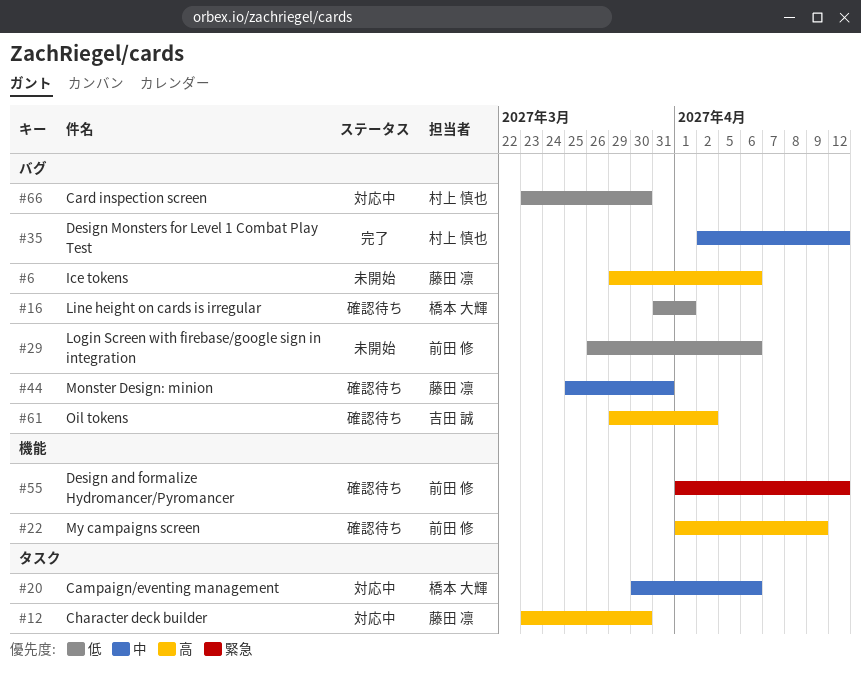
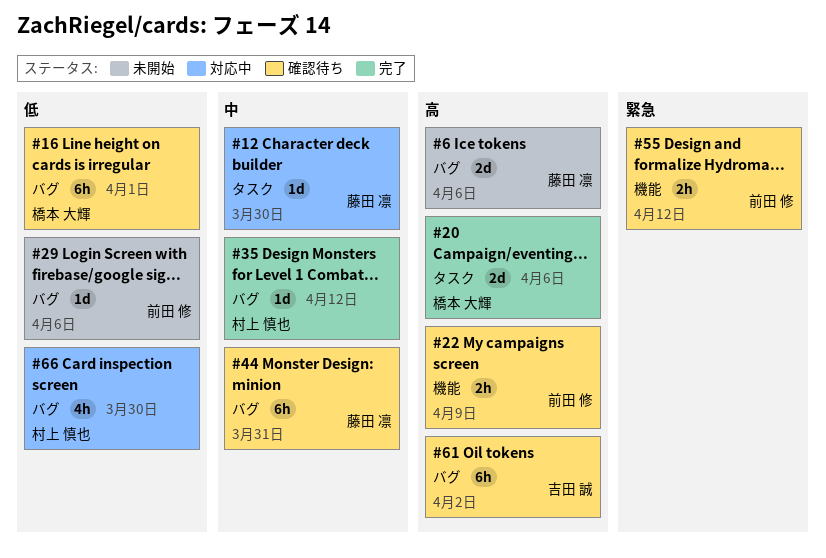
#12, priority: 高 -> 中
#20, status: 対応中 -> 完了
#20, priority: 中 -> 高

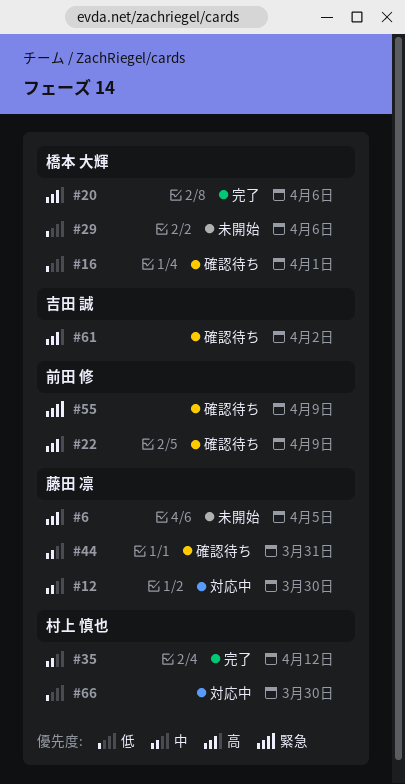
#6, due: Apr 6 -> Apr 5
#29, owner: 前田 修 -> 橋本 大輝
#55, due: Apr 12 -> Apr 9

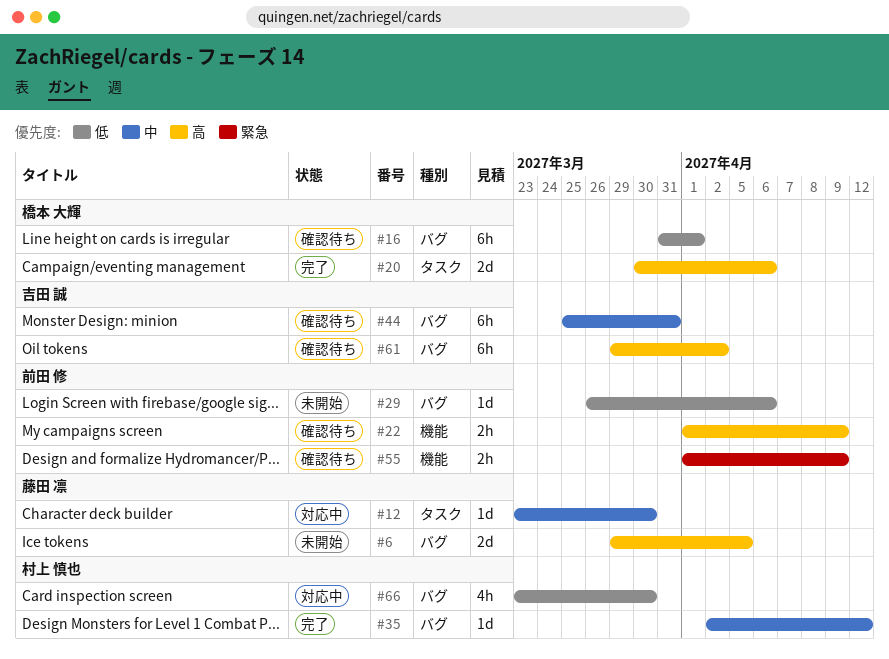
#29, owner: 橋本 大輝 -> 前田 修
#44, owner: 藤田 凛 -> 吉田 誠

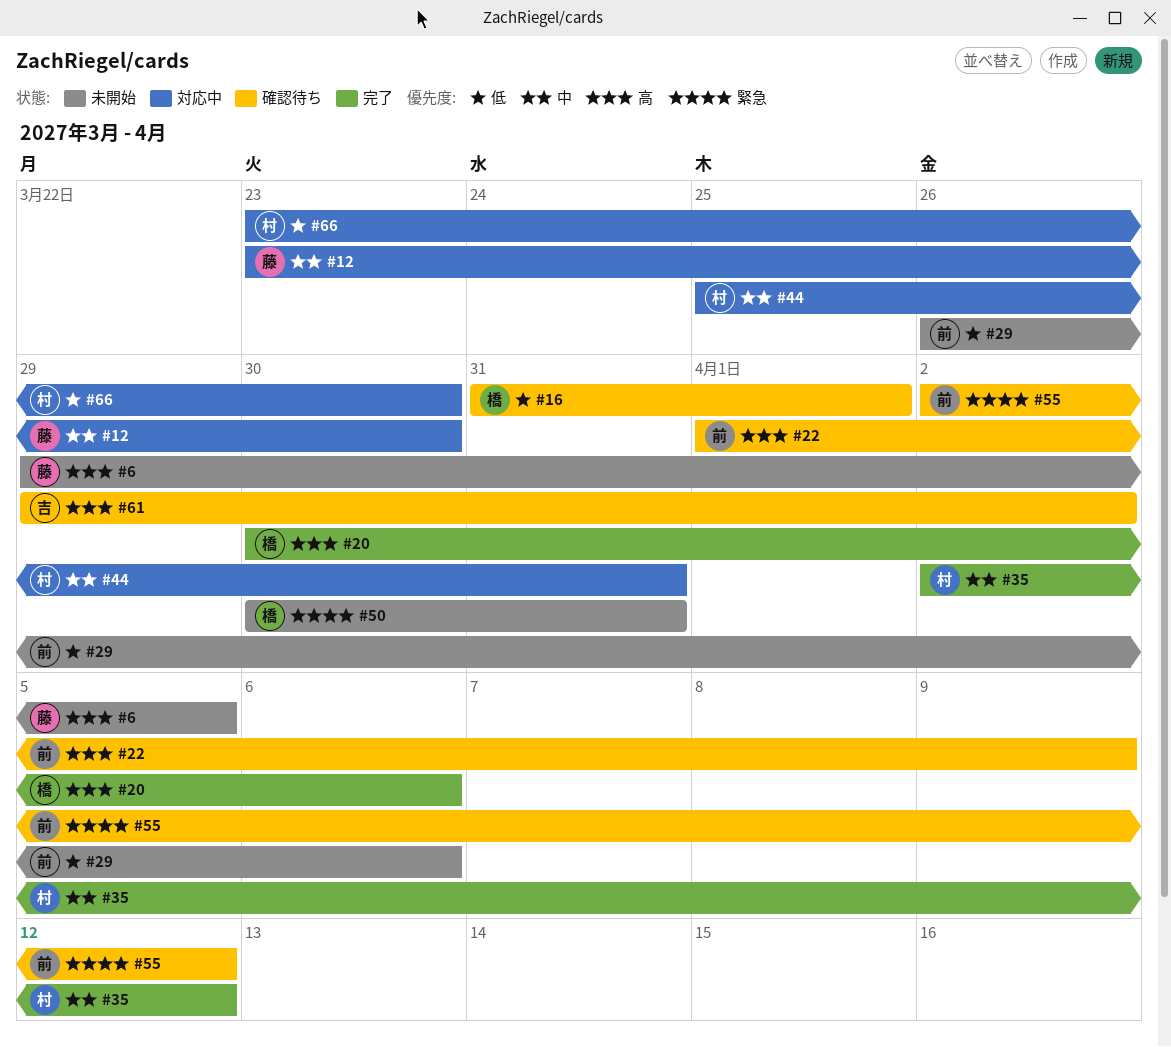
#44, status: 確認待ち -> 対応中
#44, owner: 吉田 誠 -> 村上 慎也
#50: none -> present
#55, start: Apr 1 -> Apr 2
#55, due: Apr 9 -> Apr 12

